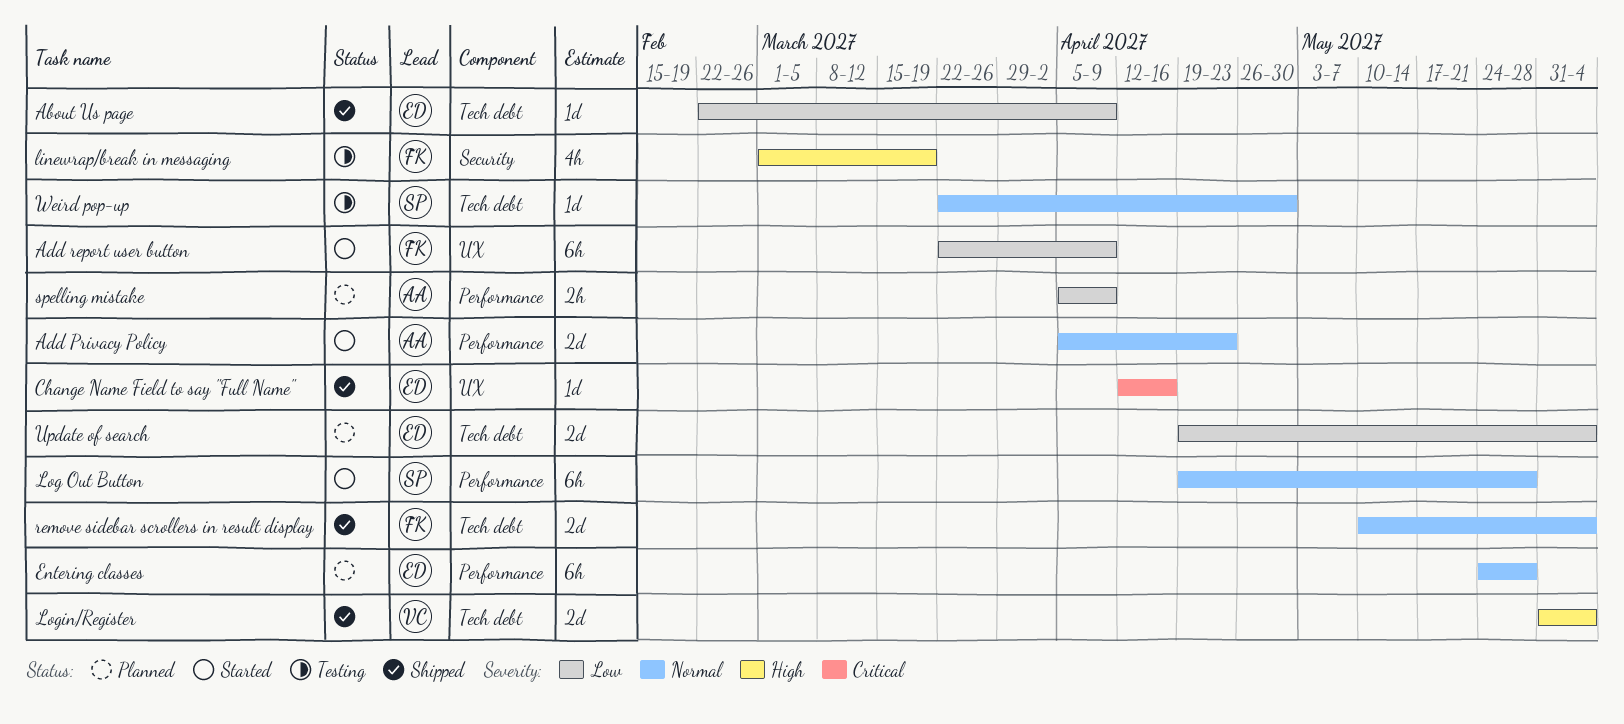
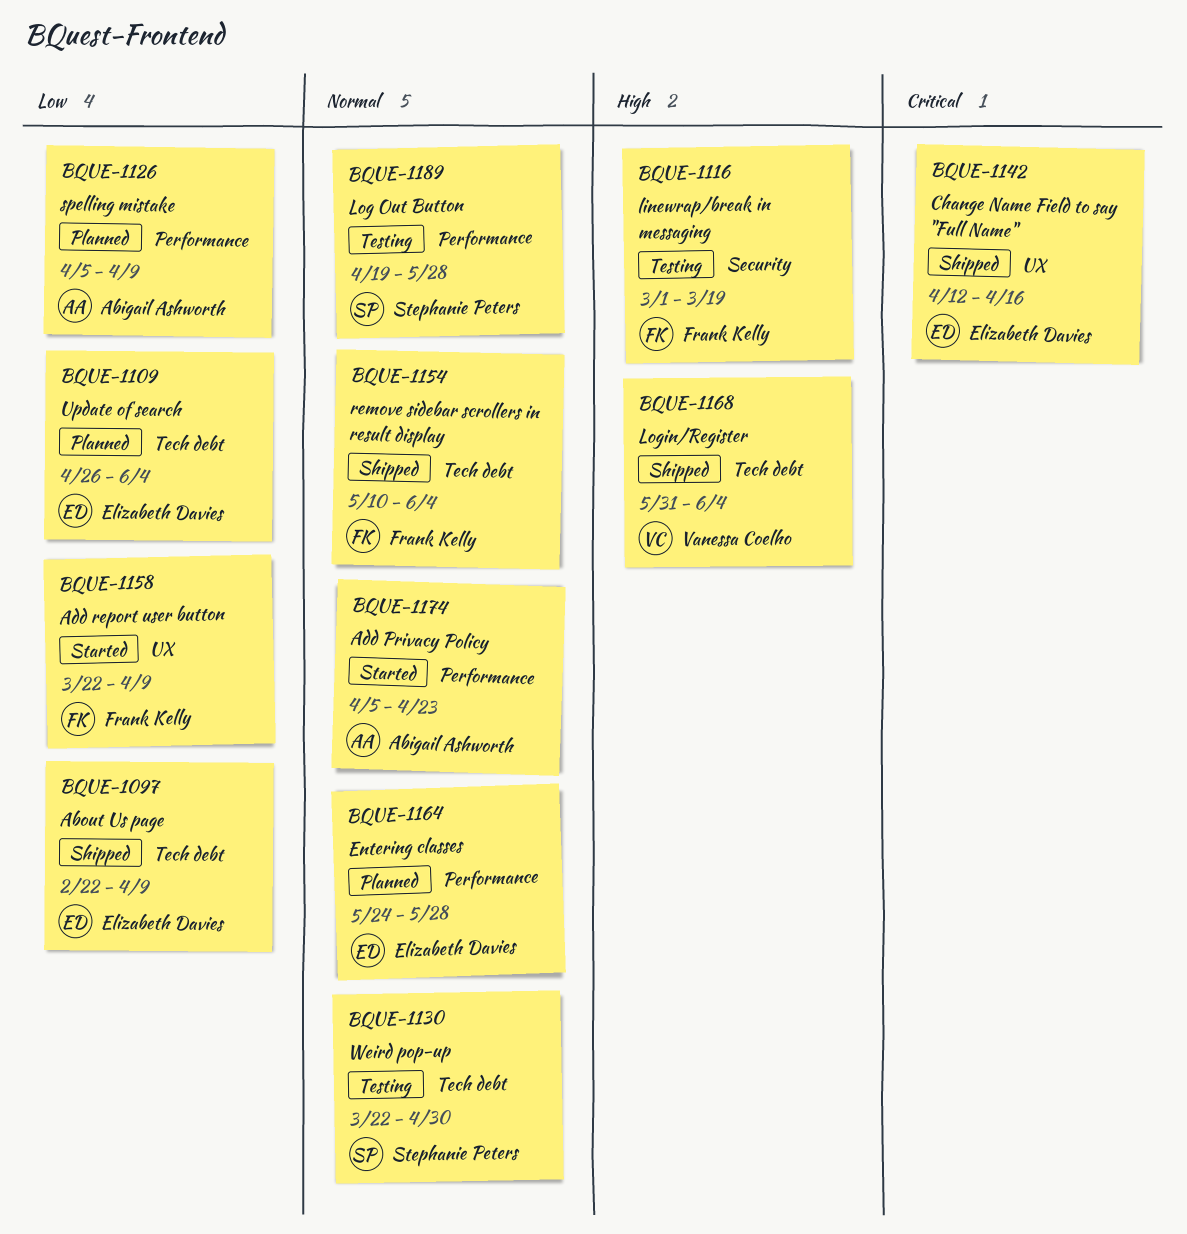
Log Out Button, status: Started -> Testing
Update of search, start: Apr 19 -> Apr 26

